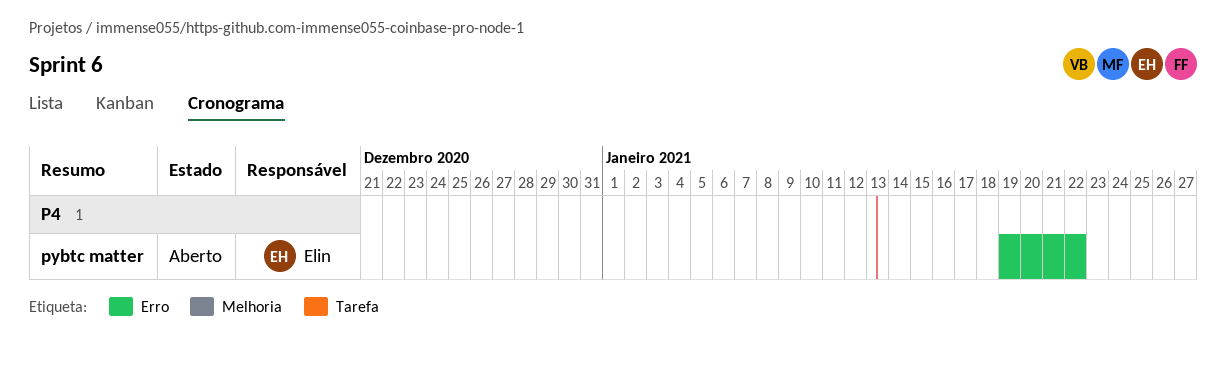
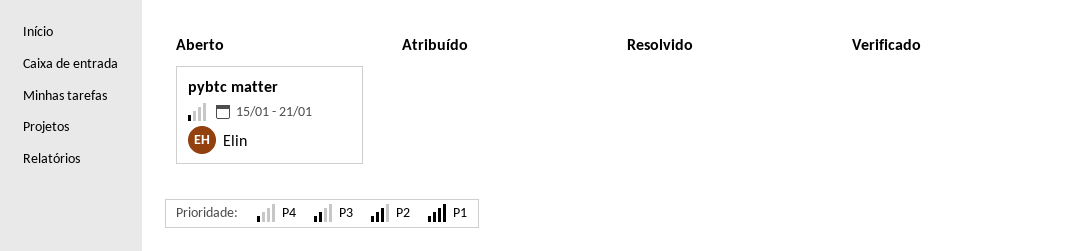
pybtc matter, start: Jan 19 -> Jan 15
pybtc matter, due: Jan 22 -> Jan 21

